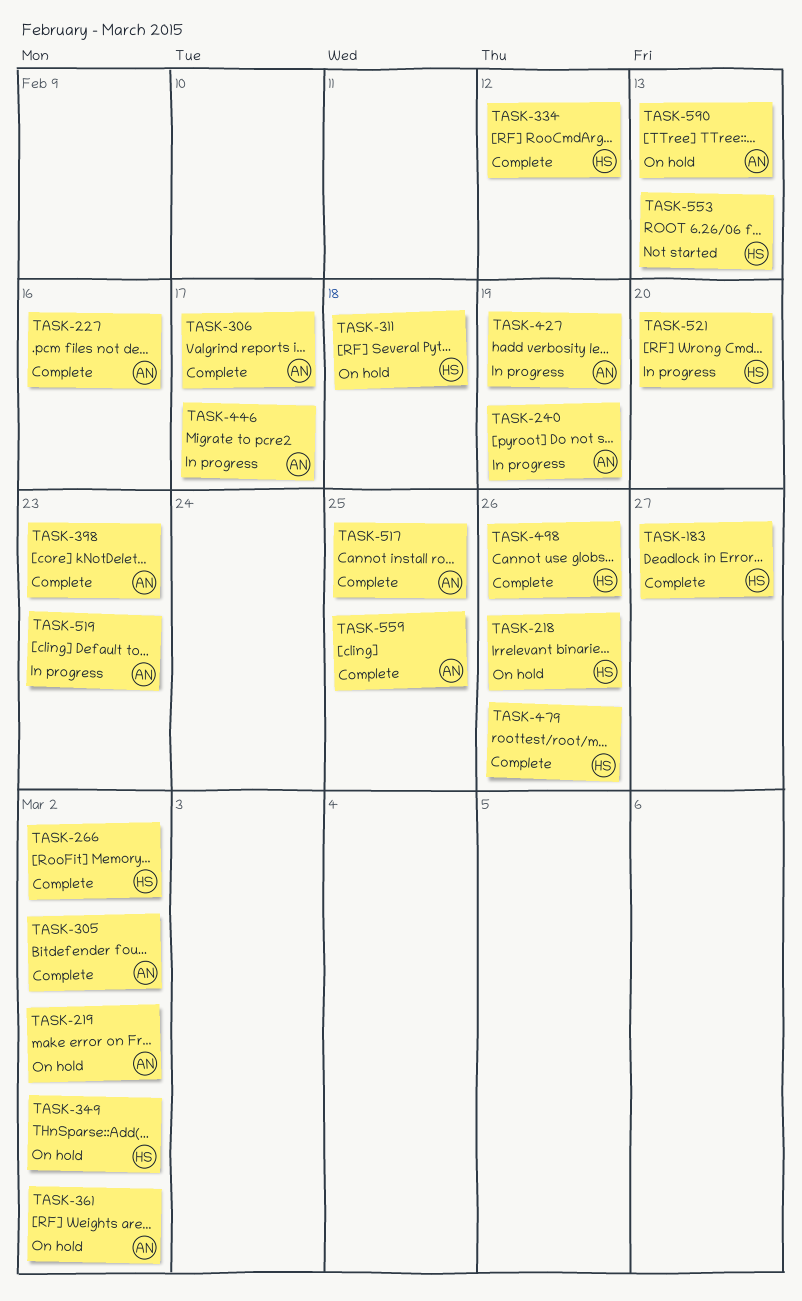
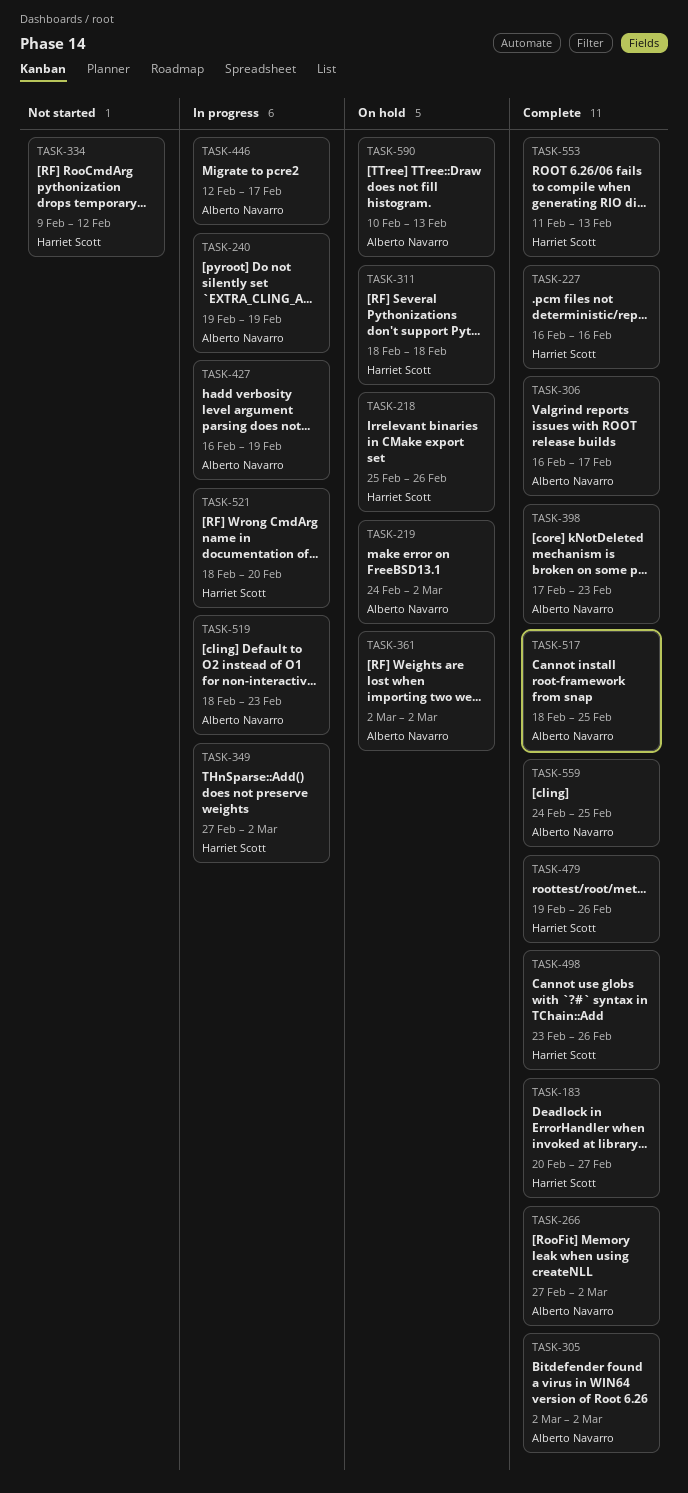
TASK-227, owner: Alberto Navarro -> Harriet Scott
TASK-266, owner: Harriet Scott -> Alberto Navarro
TASK-334, status: Complete -> Not started
TASK-349, status: On hold -> In progress
TASK-553, status: Not started -> Complete

